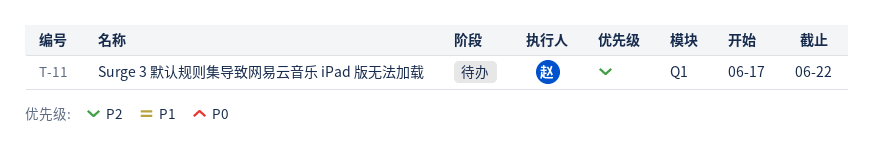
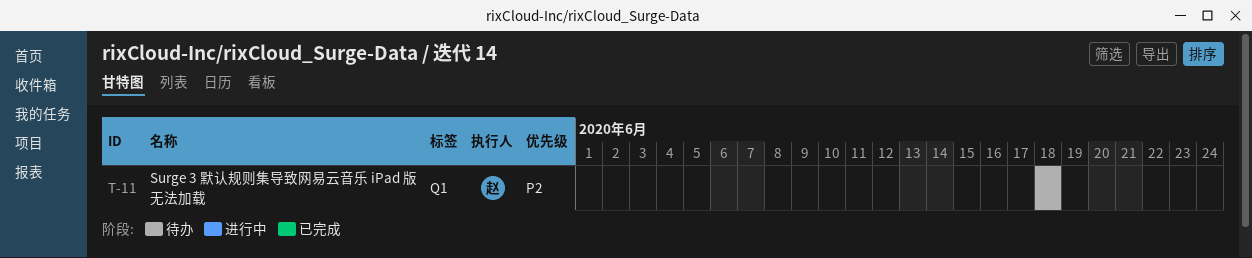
T-11, start: Jun 17 -> Jun 18
T-11, due: Jun 22 -> Jun 18

